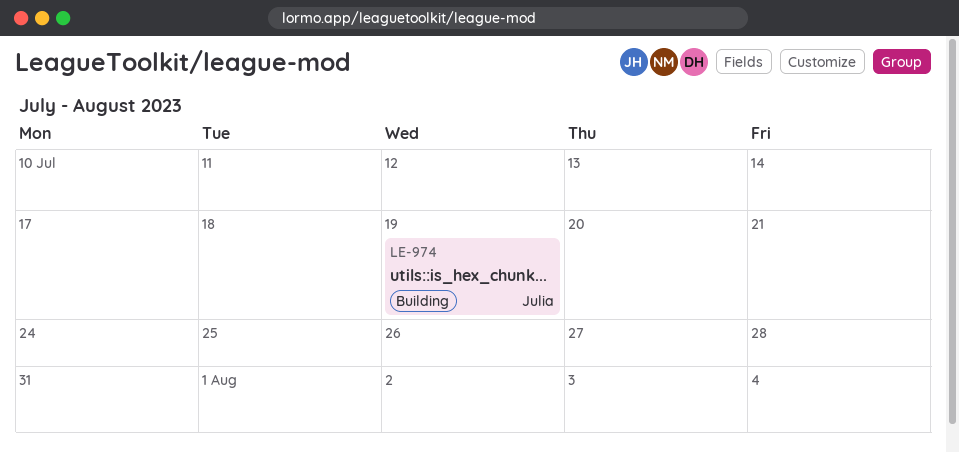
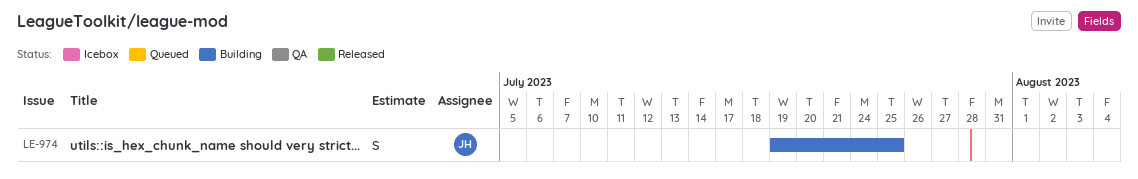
LE-974, due: Jul 19 -> Jul 25

